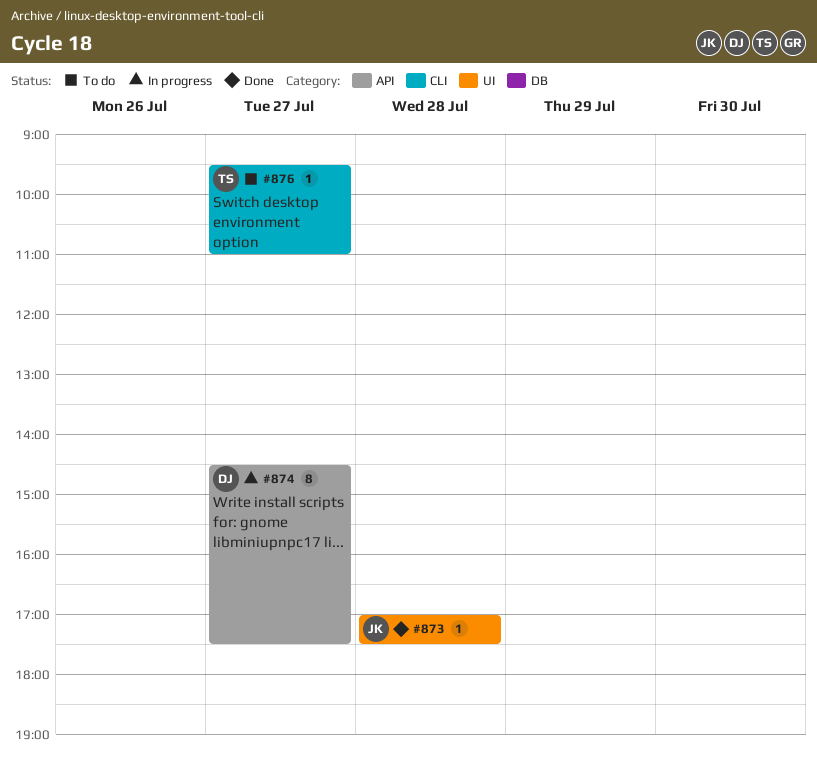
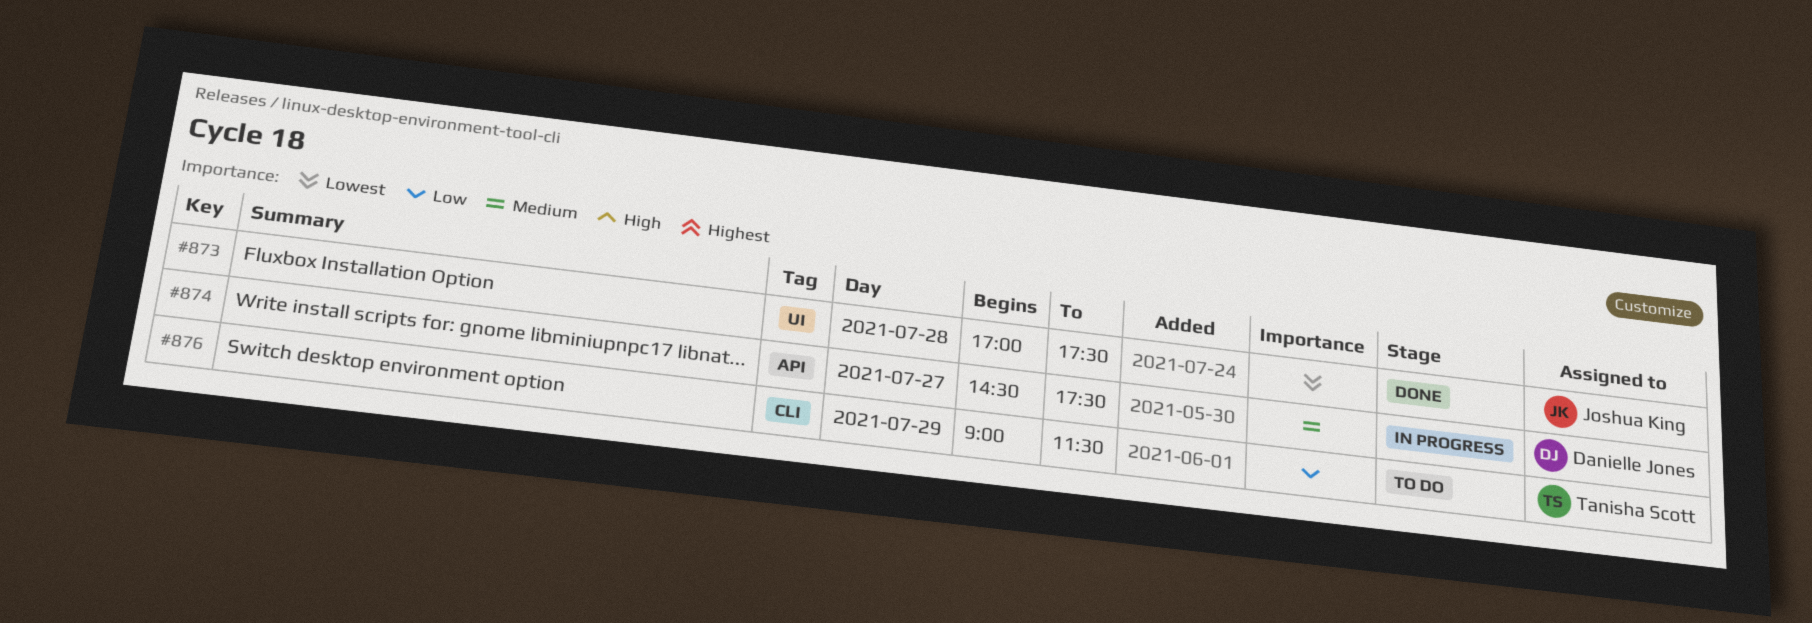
#876, day: Jul 27 -> Jul 29
#876, begins: 09:30 -> 09:00
#876, ends: 11:00 -> 11:30

